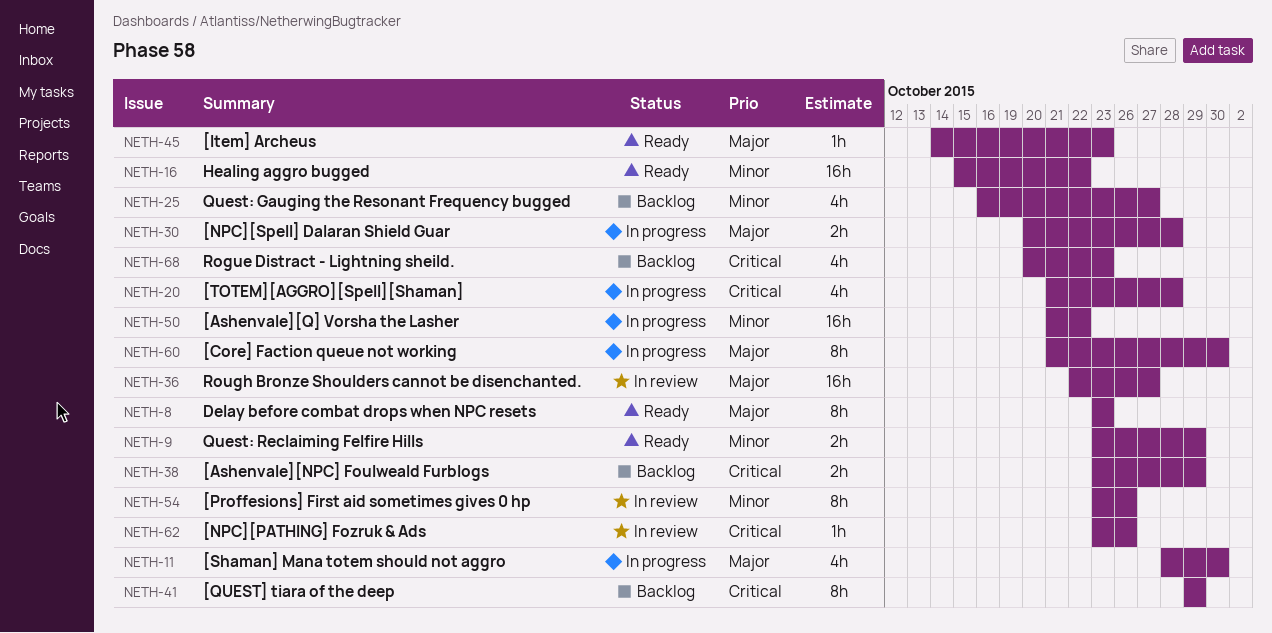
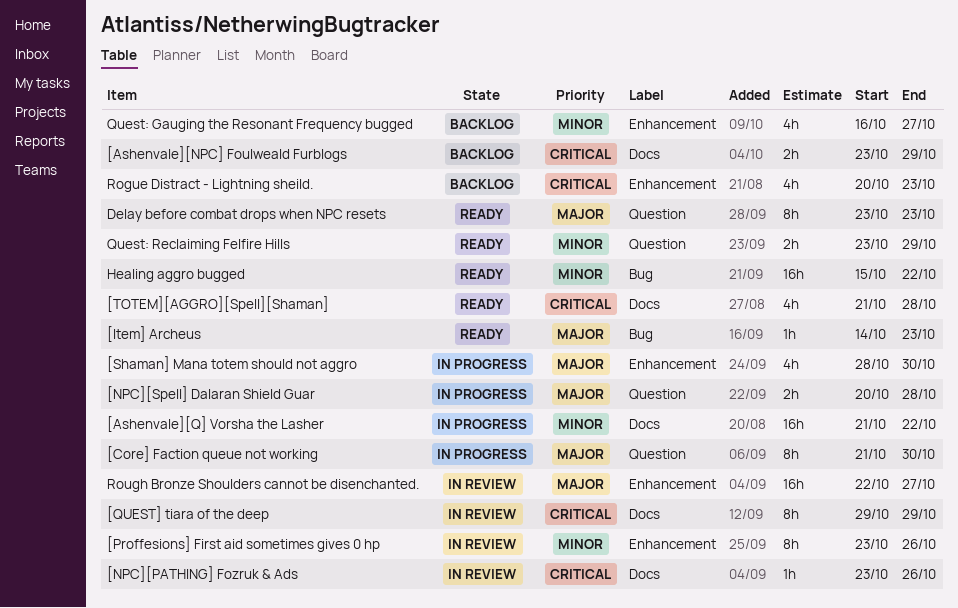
[QUEST] tiara of the deep, status: Backlog -> In review
[TOTEM][AGGRO][Spell][Shaman], status: In progress -> Ready

